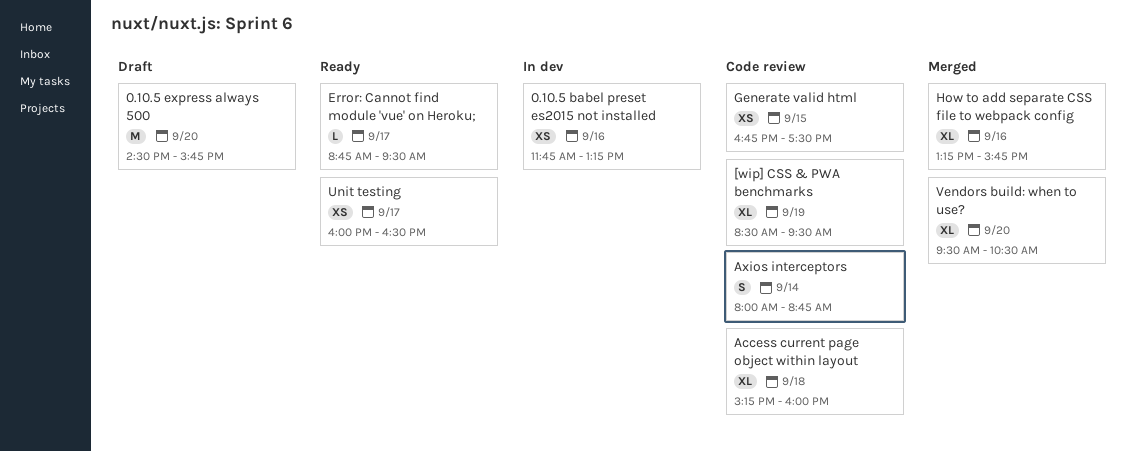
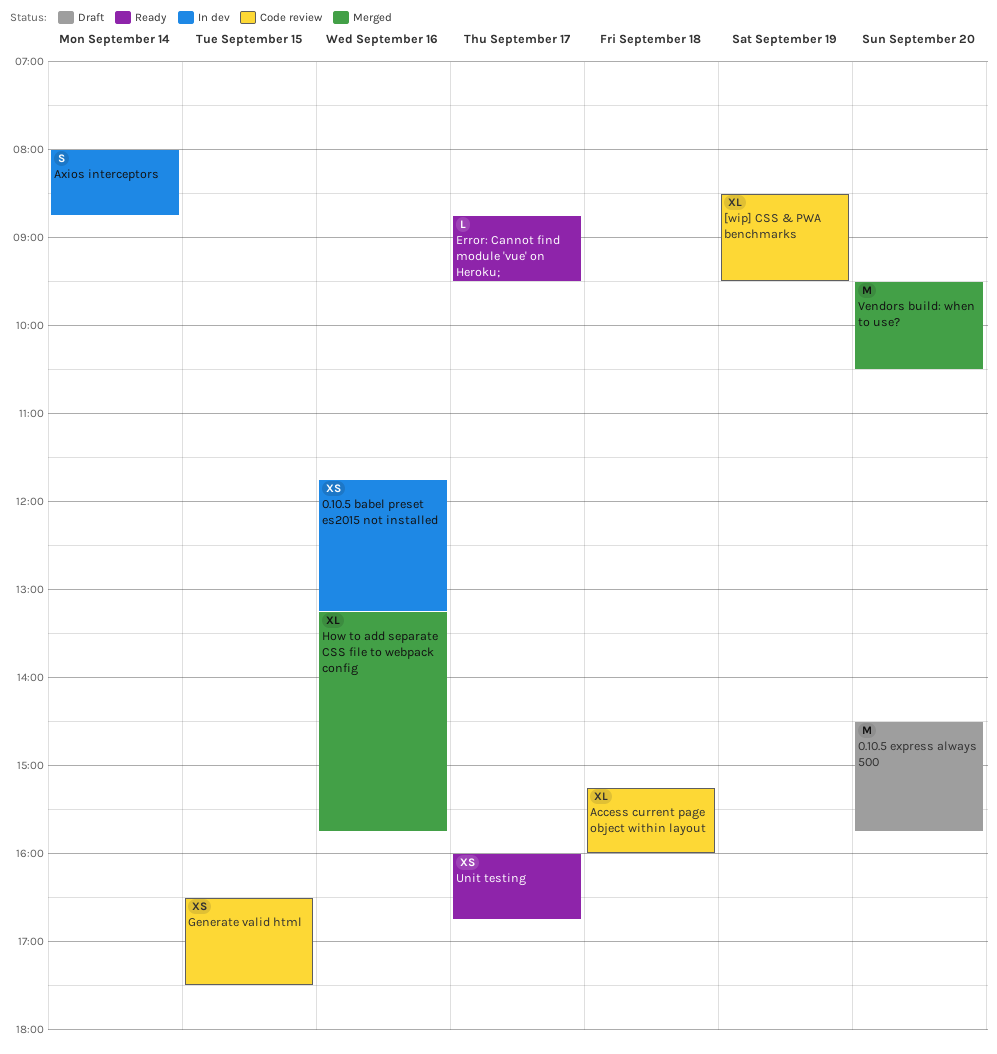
Axios interceptors, status: Code review -> In dev
Generate valid html, begins: 16:45 -> 16:30
Unit testing, ends: 16:30 -> 16:45
Vendors build: when to use?, estimate: XL -> M

